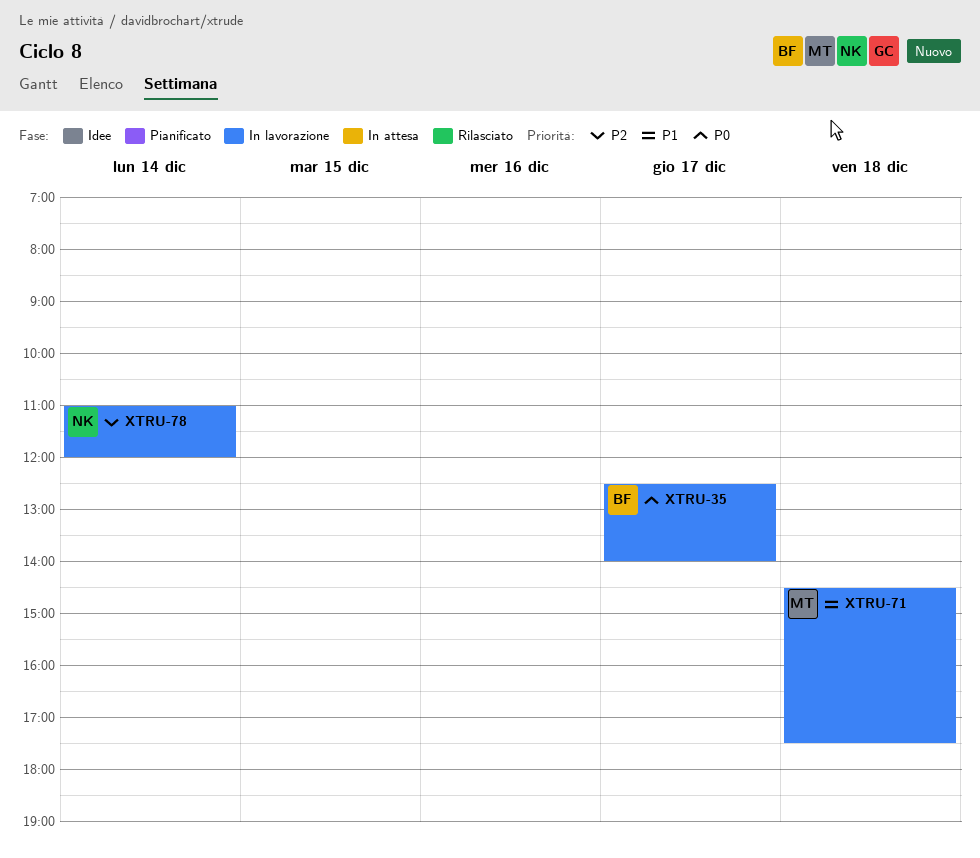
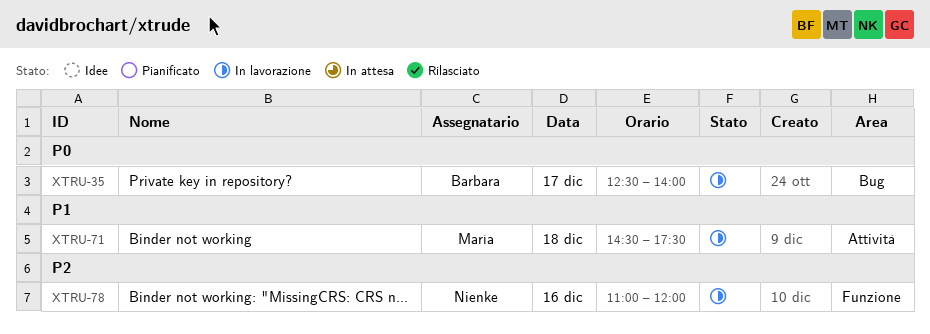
XTRU-78, day: Dec 14 -> Dec 16

